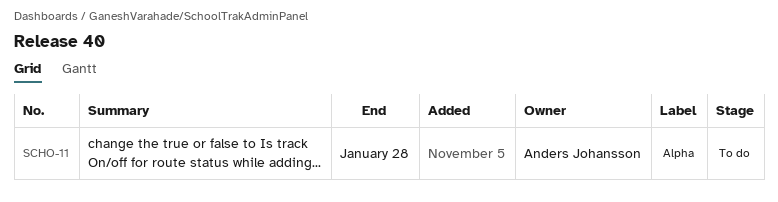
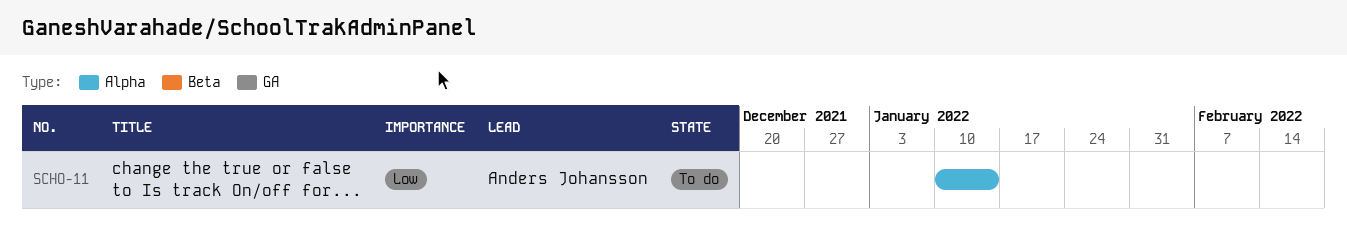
SCHO-11, due: Jan 28 -> Jan 14

